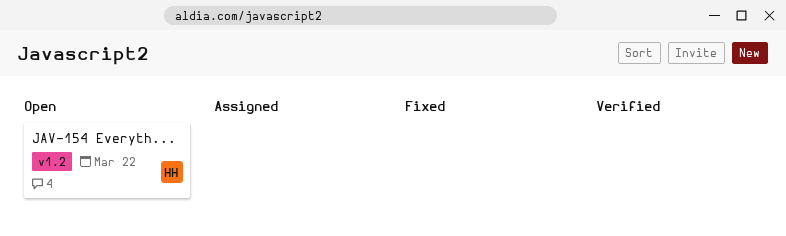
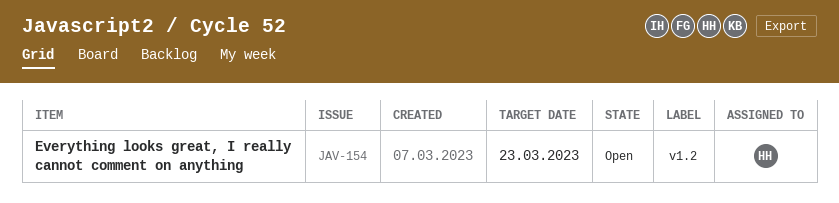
JAV-154, due: Mar 22 -> Mar 23

